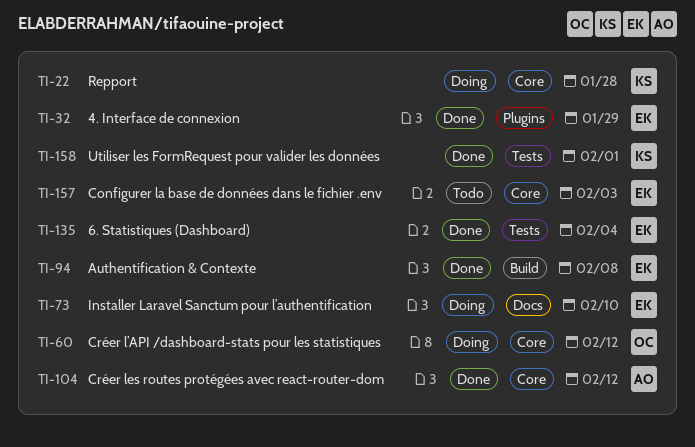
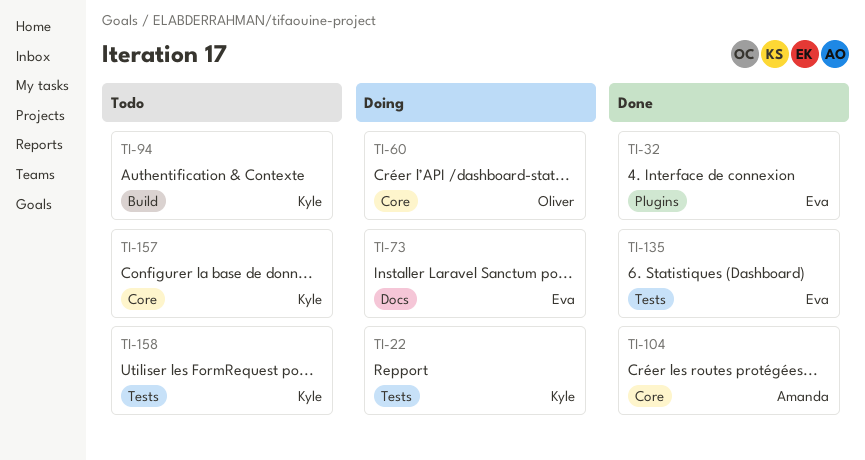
TI-22, label: Core -> Tests
TI-94, status: Done -> Todo
TI-94, owner: Eva -> Kyle
TI-157, owner: Eva -> Kyle
TI-158, status: Done -> Todo

